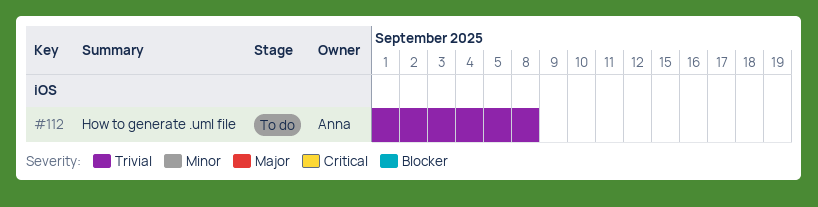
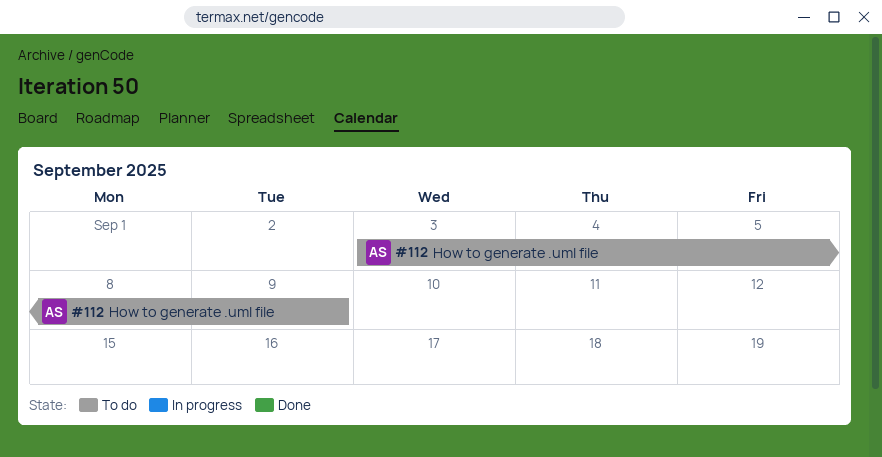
#112, start: Sep 1 -> Sep 3
#112, due: Sep 8 -> Sep 9

